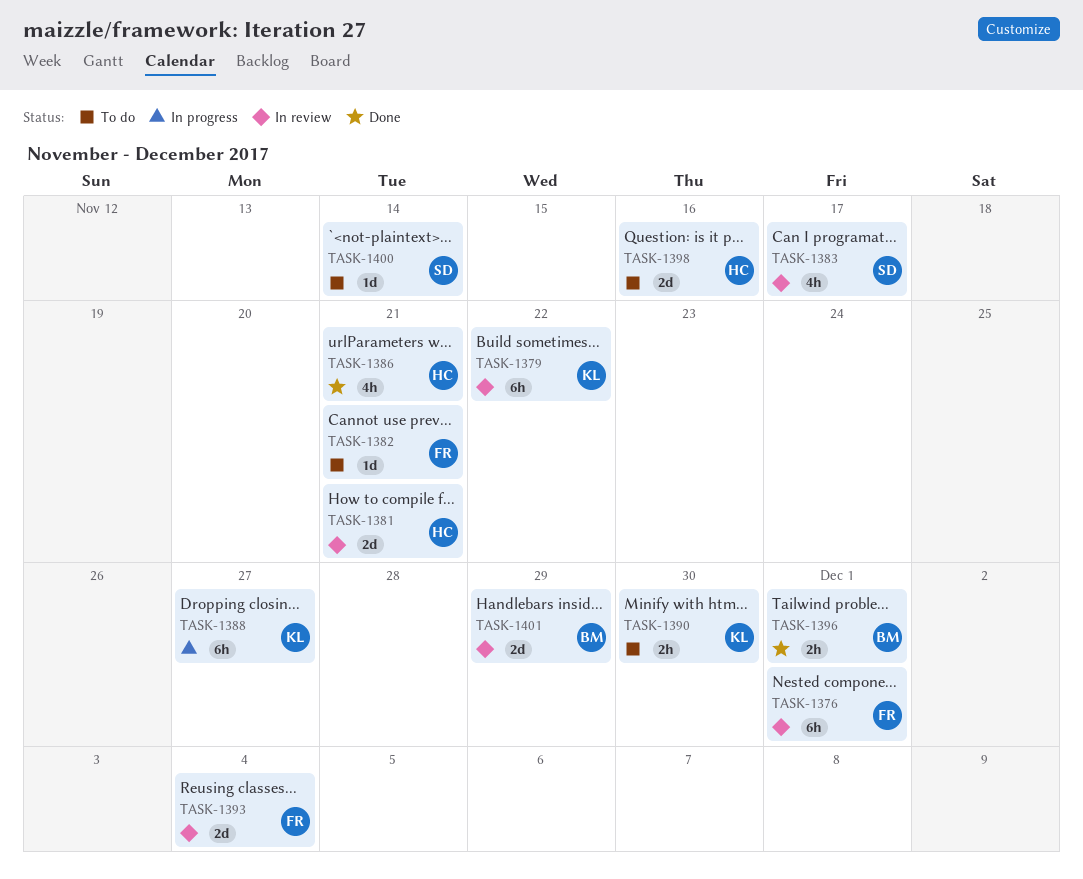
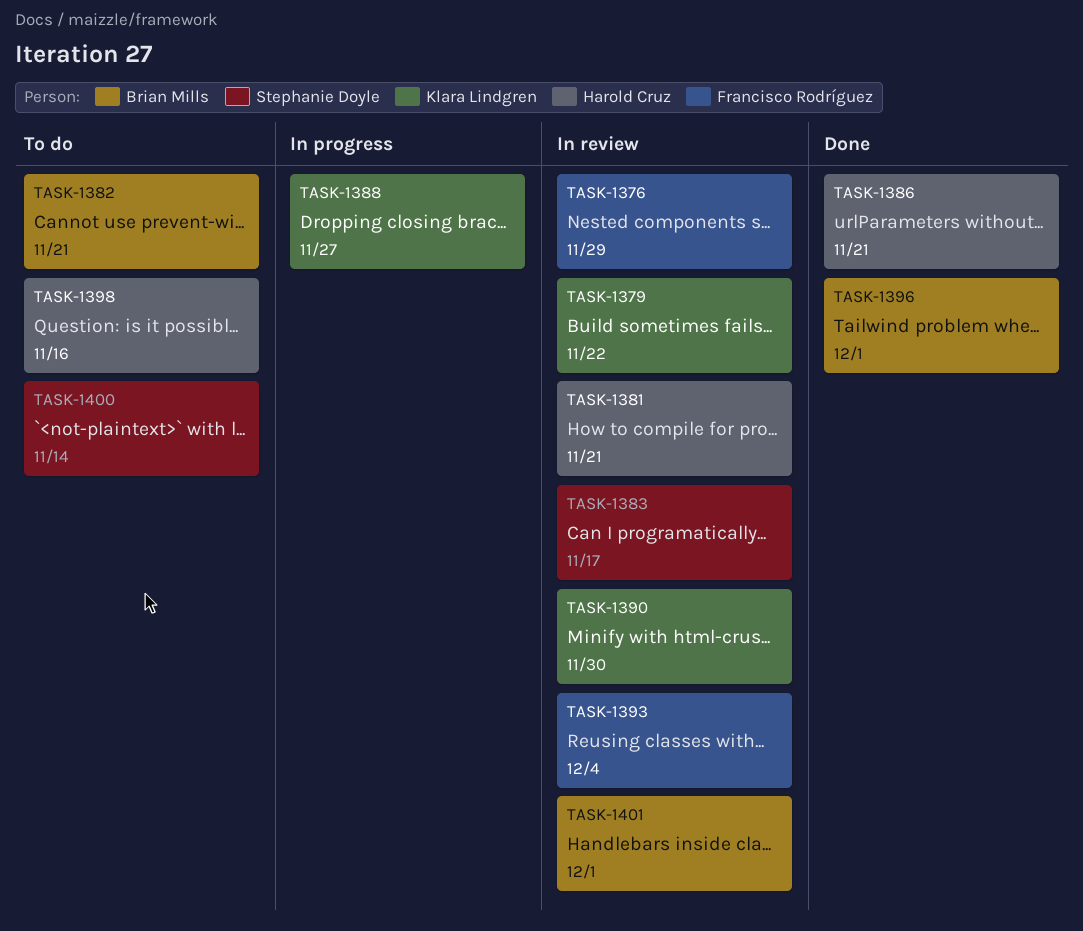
TASK-1376, due: Dec 1 -> Nov 29
TASK-1382, owner: Francisco Rodríguez -> Brian Mills
TASK-1390, status: To do -> In review
TASK-1401, due: Nov 29 -> Dec 1

